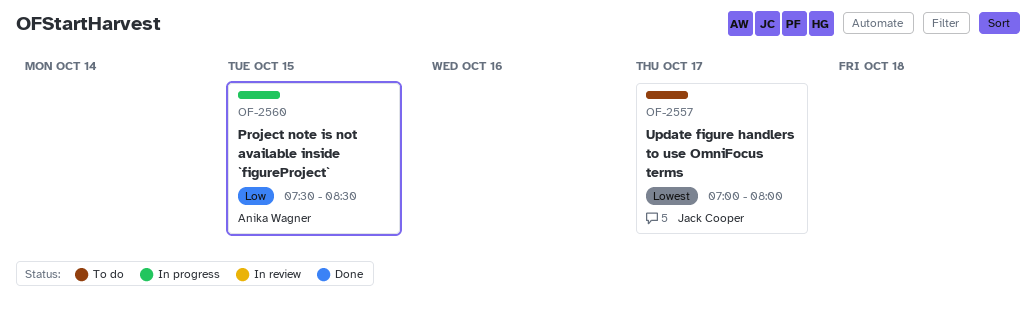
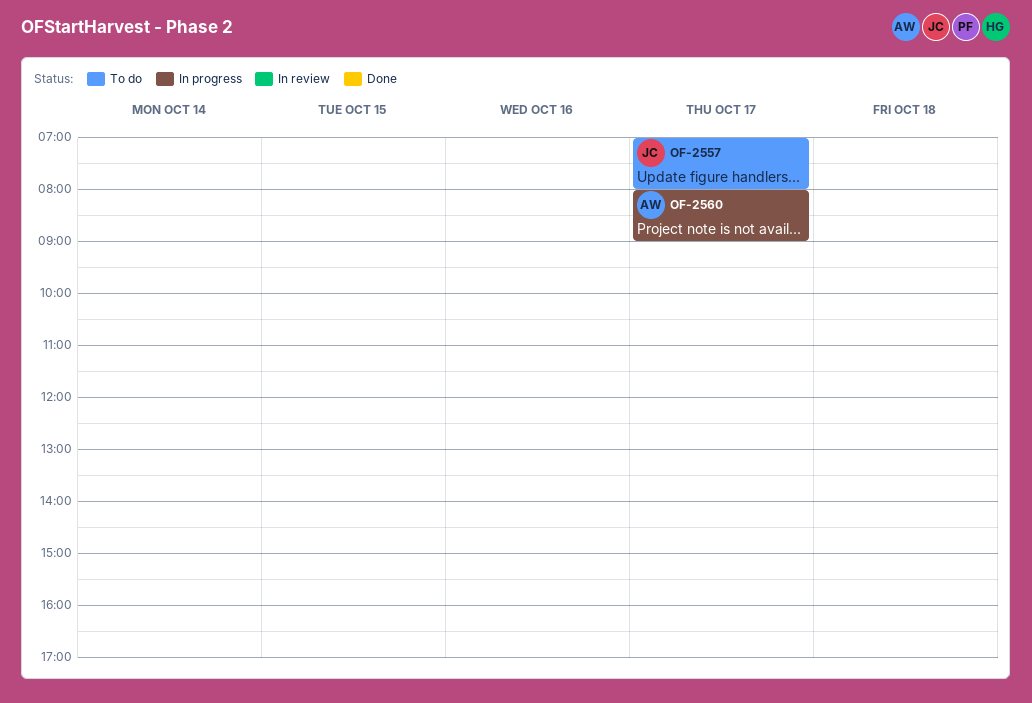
OF-2560, day: Oct 15 -> Oct 17
OF-2560, begins: 07:30 -> 08:00
OF-2560, ends: 08:30 -> 09:00

